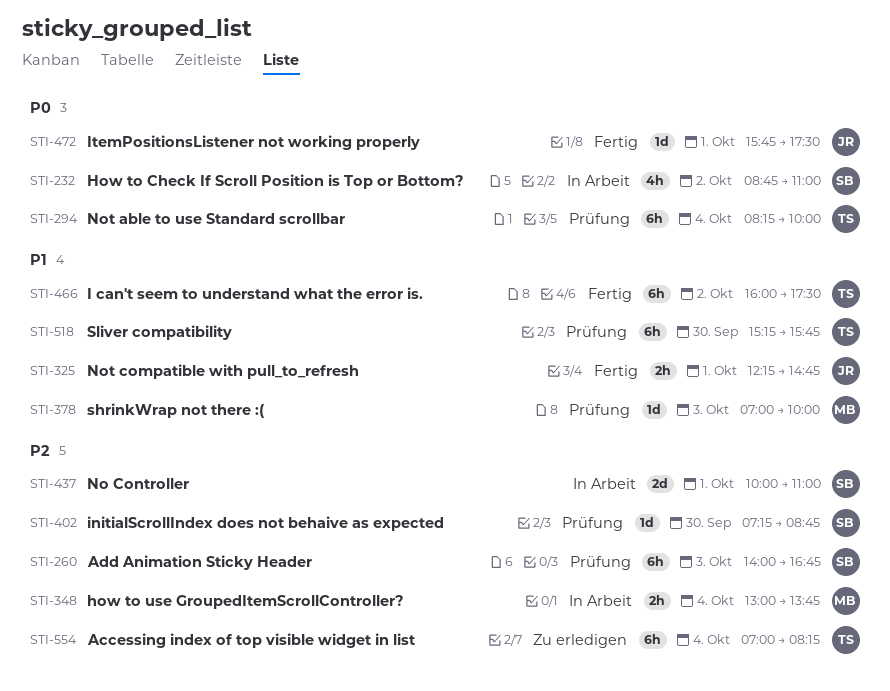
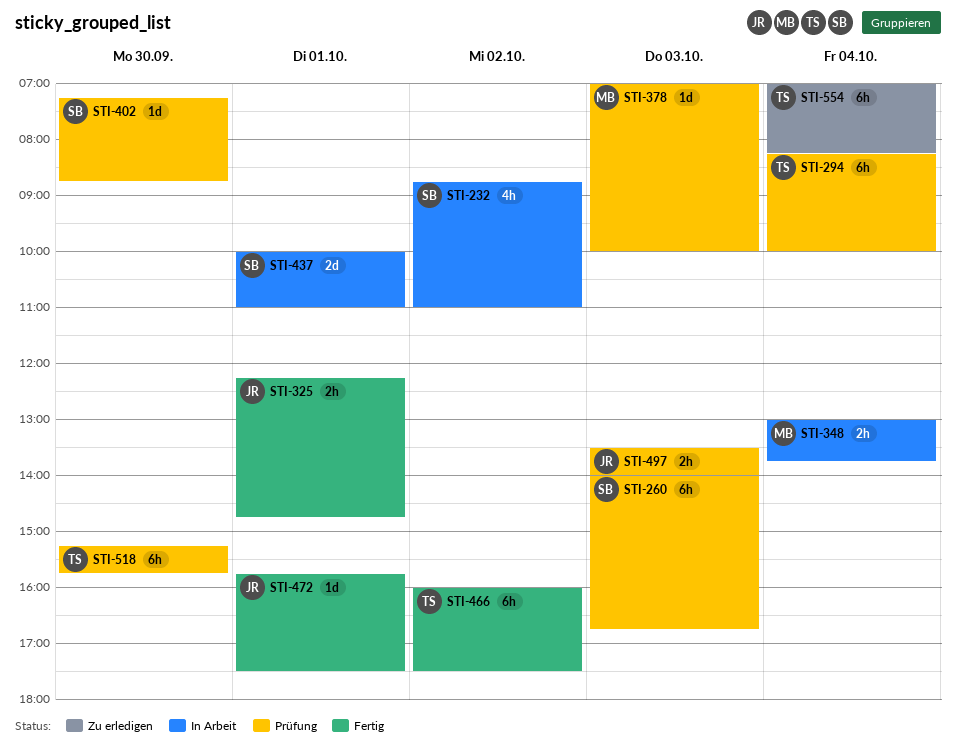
STI-497: none -> present

